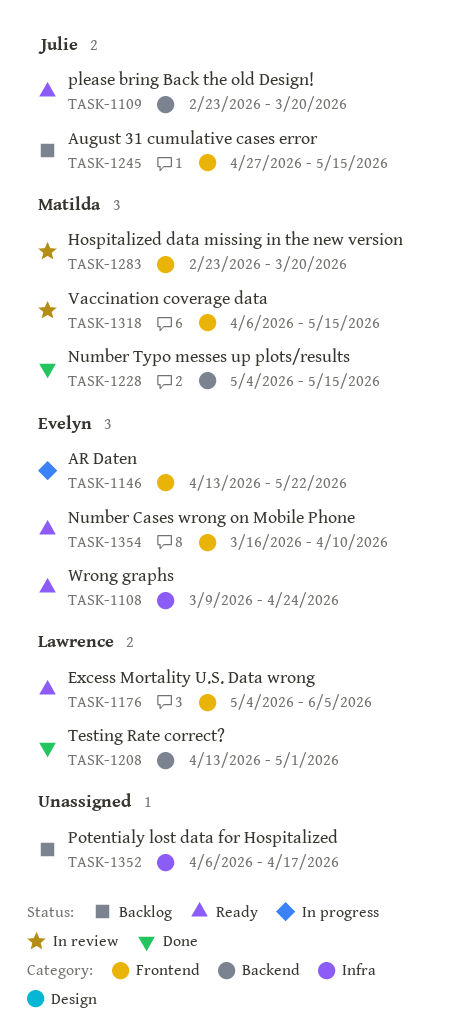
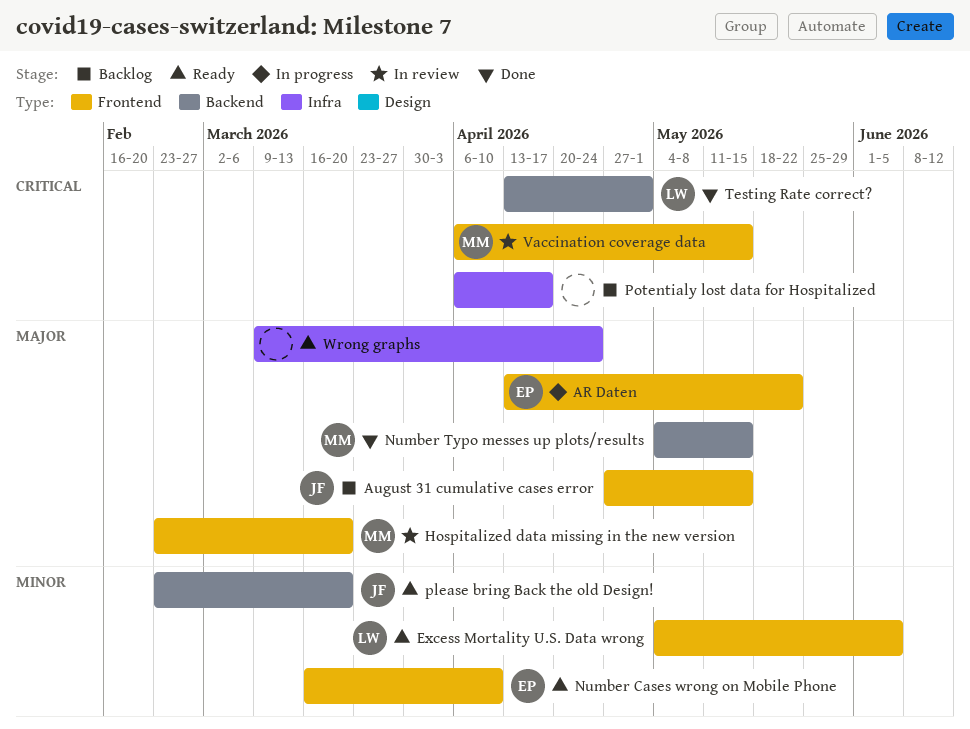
Wrong graphs, owner: Evelyn -> none

